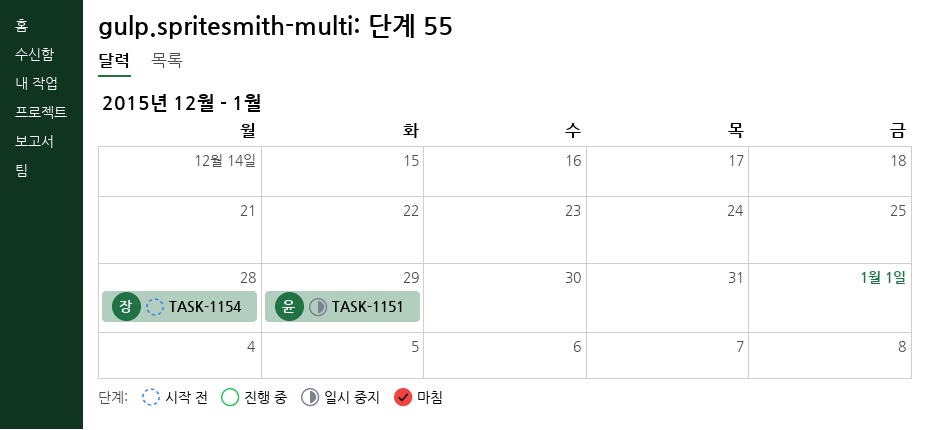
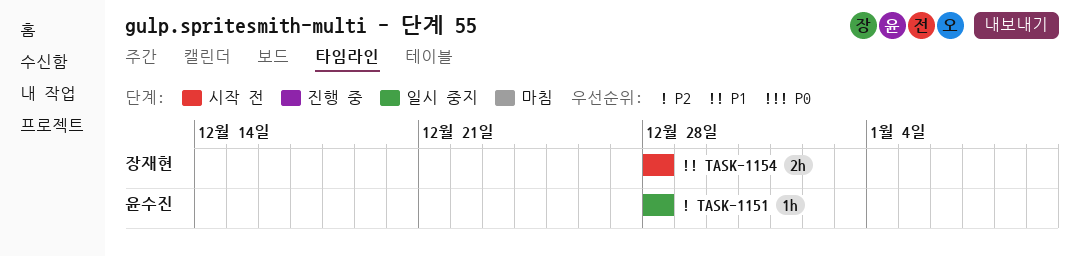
TASK-1151, start: Dec 29 -> Dec 28
TASK-1151, due: Dec 29 -> Dec 28

